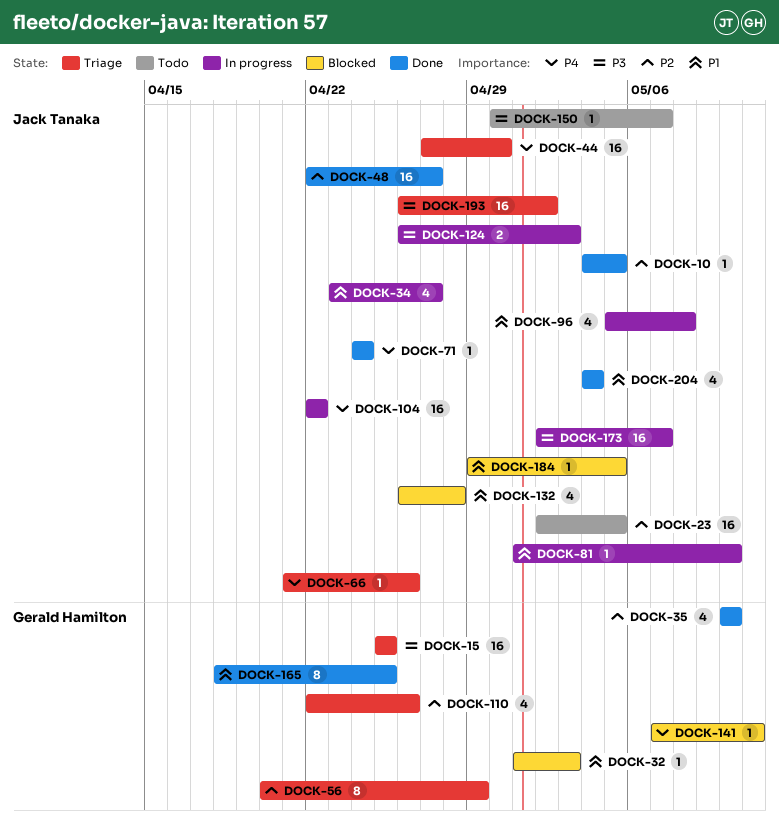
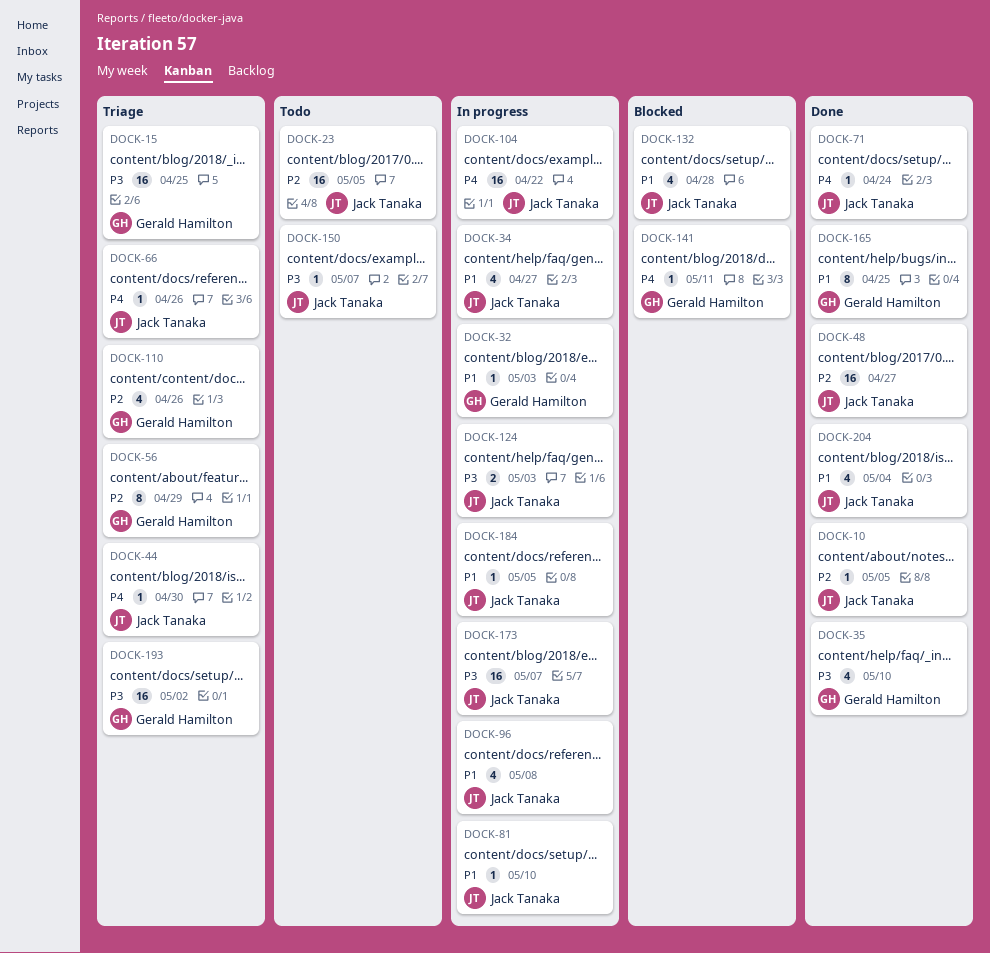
DOCK-32, status: Blocked -> In progress
DOCK-35, priority: P2 -> P3
DOCK-44, estimate: 16 -> 1
DOCK-184, status: Blocked -> In progress
DOCK-193, owner: Jack Tanaka -> Gerald Hamilton

